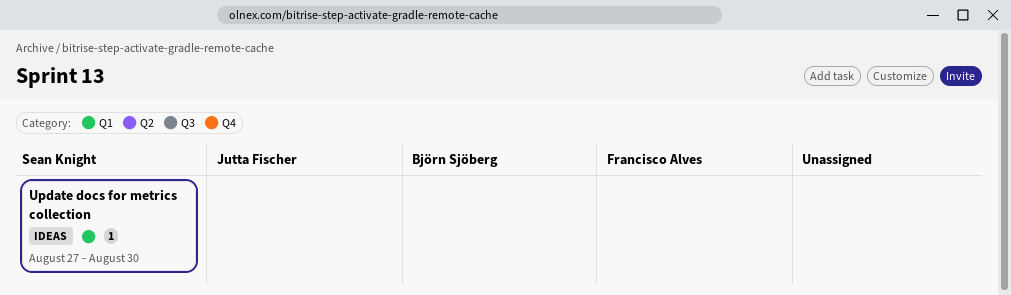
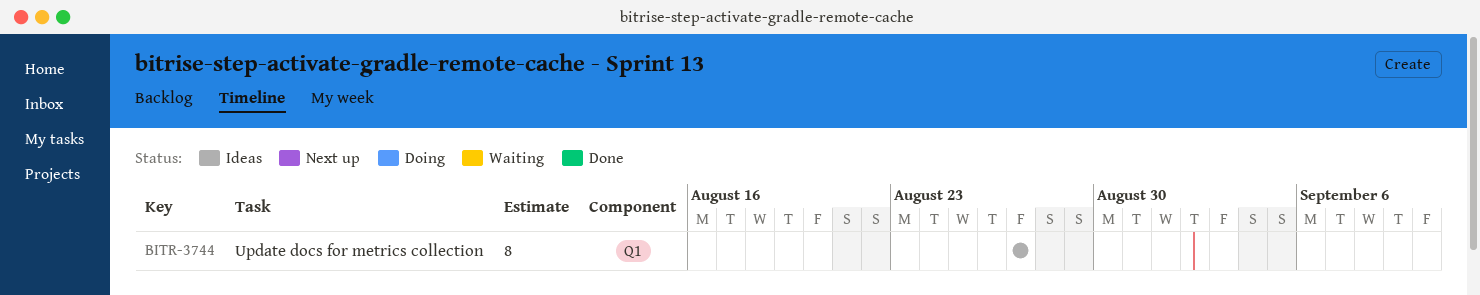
Update docs for metrics collection, estimate: 1 -> 8
Update docs for metrics collection, due: Aug 30 -> Aug 27

